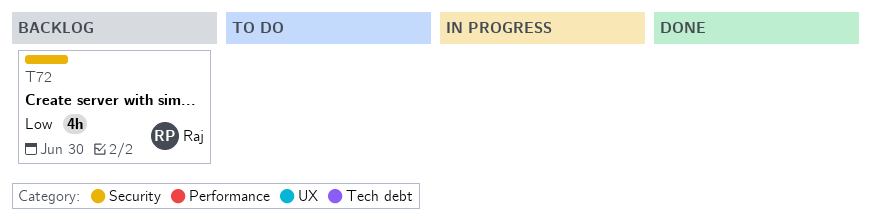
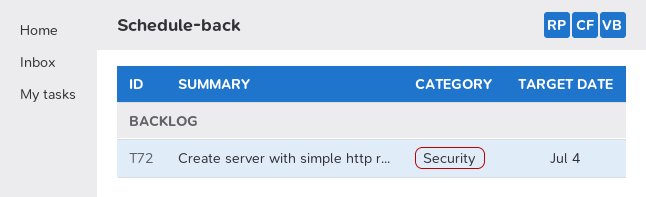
T72, due: Jun 30 -> Jul 4

